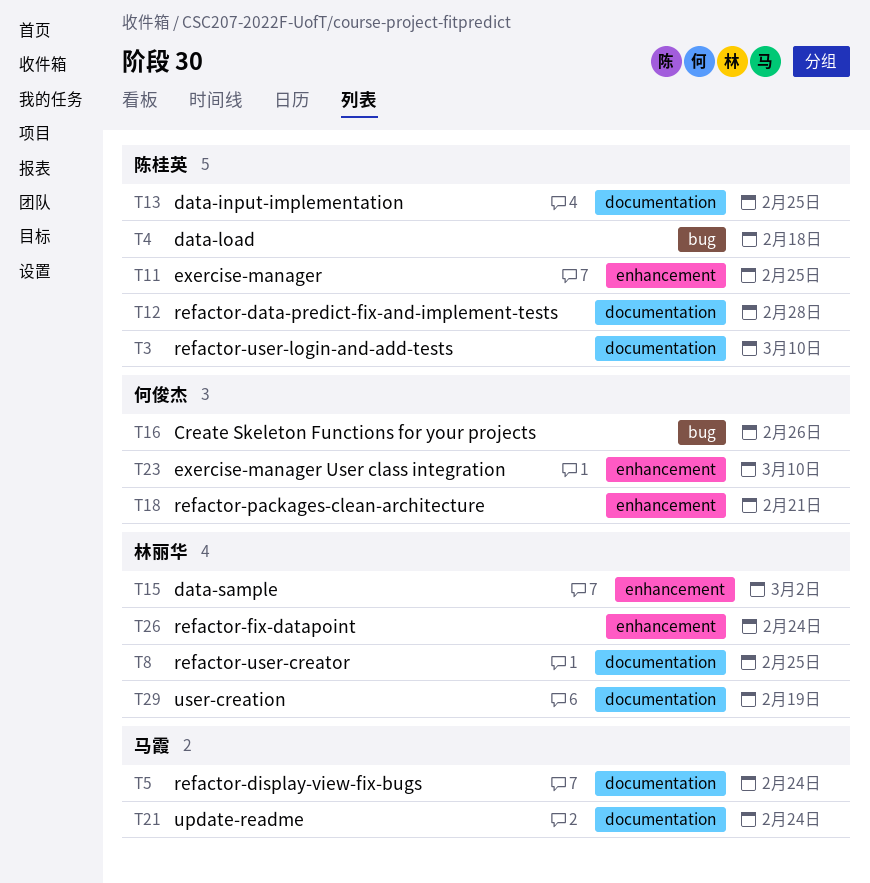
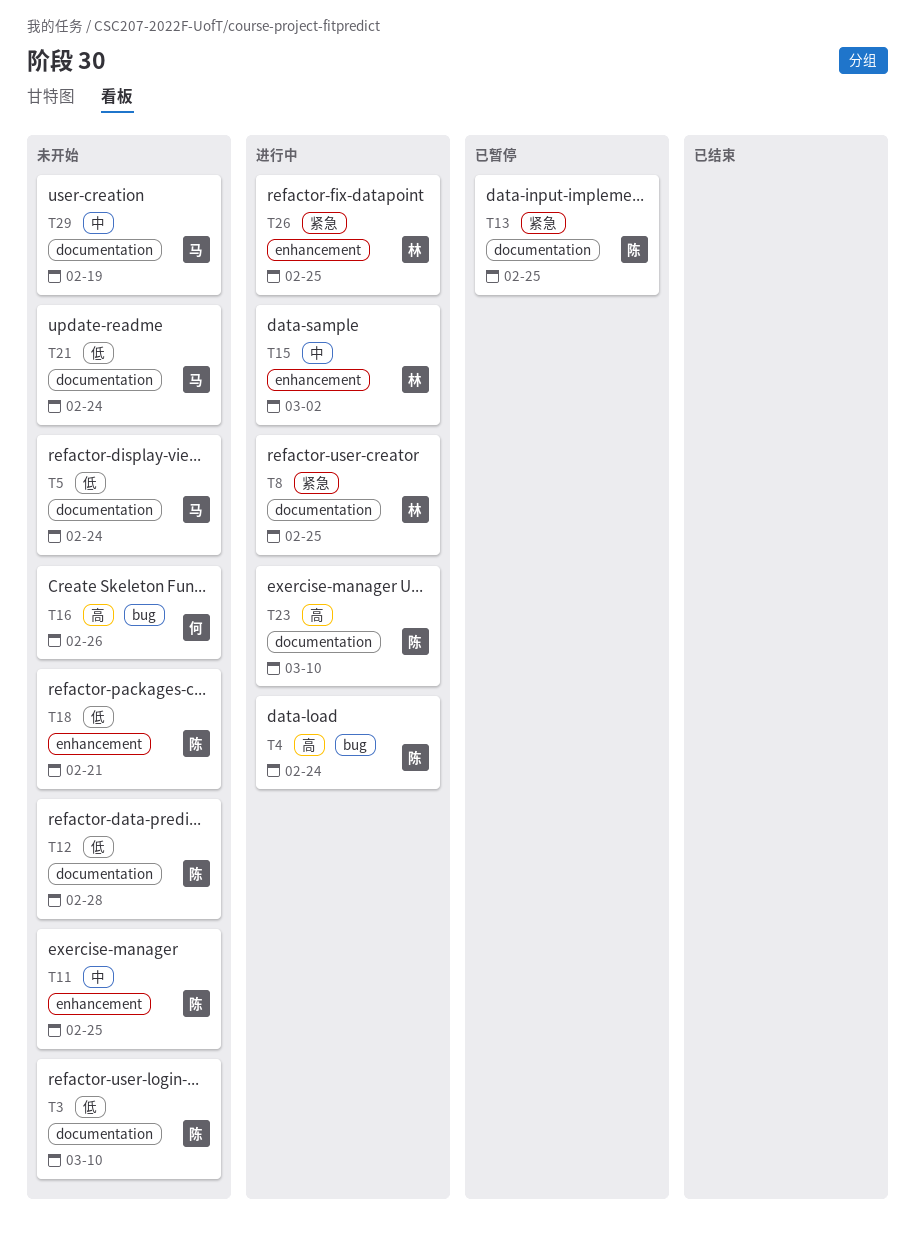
T4, due: Feb 18 -> Feb 24
T18, owner: 何俊杰 -> 陈桂英
T23, owner: 何俊杰 -> 陈桂英
T23, label: enhancement -> documentation
T26, due: Feb 24 -> Feb 25
T29, owner: 林丽华 -> 马霞

